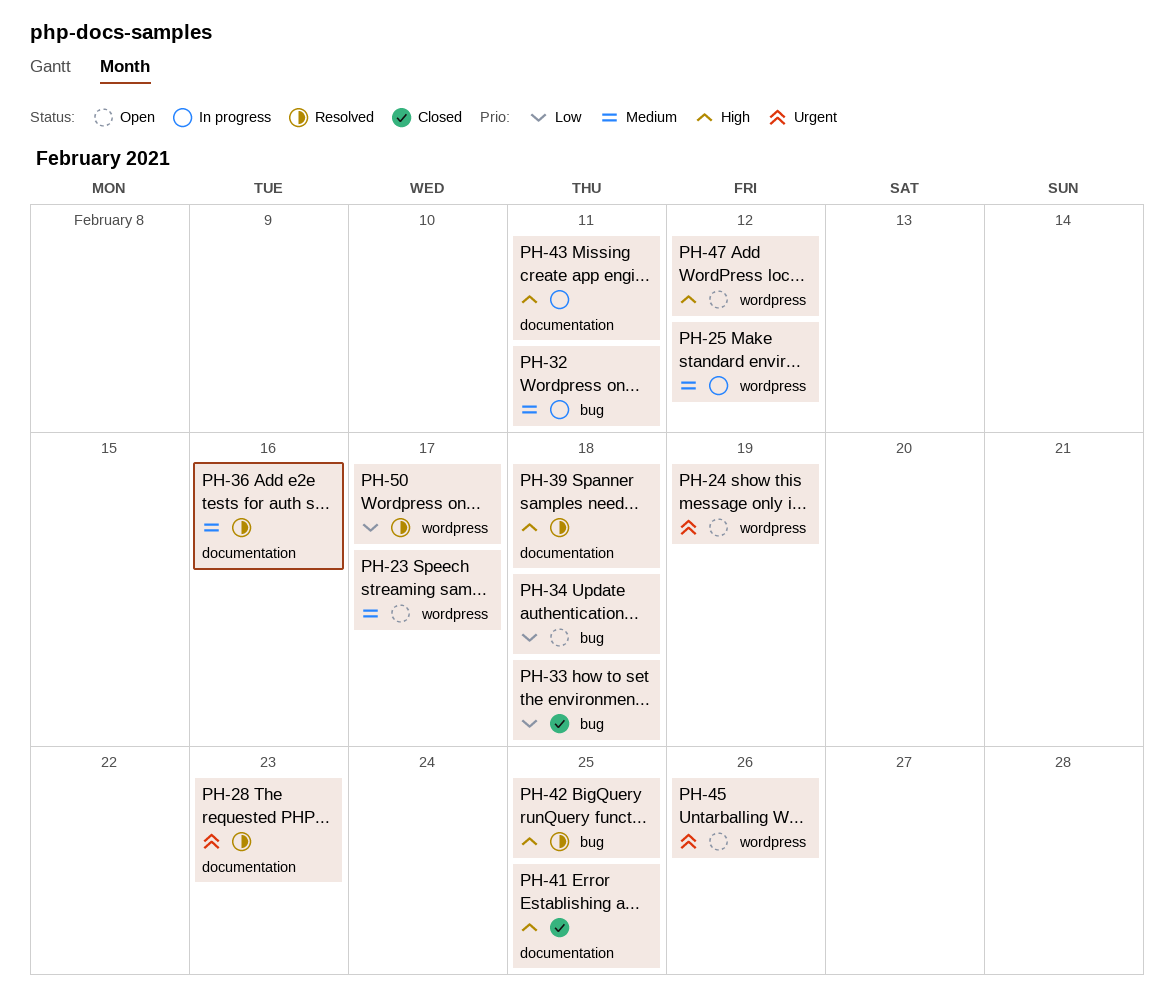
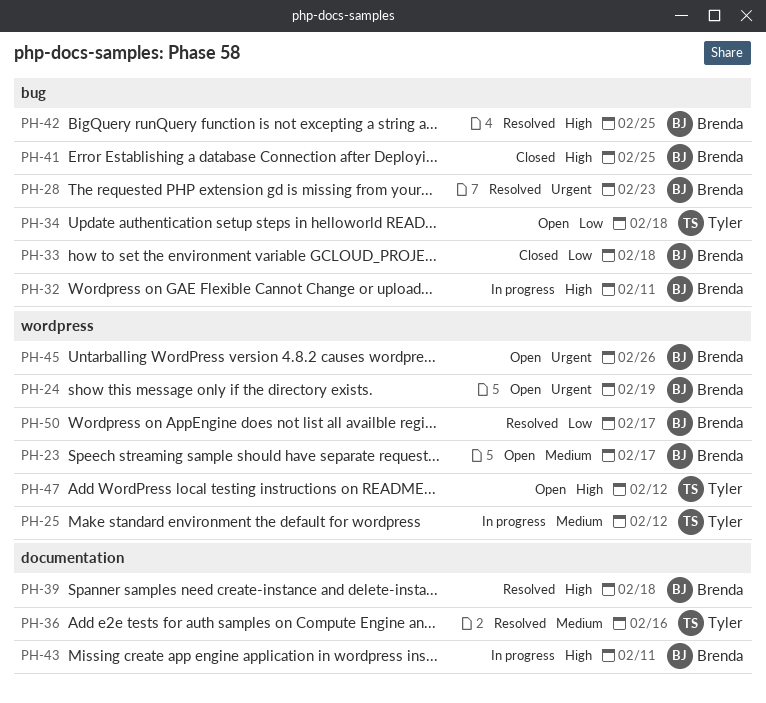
PH-28, label: documentation -> bug
PH-32, priority: Medium -> High
PH-41, label: documentation -> bug

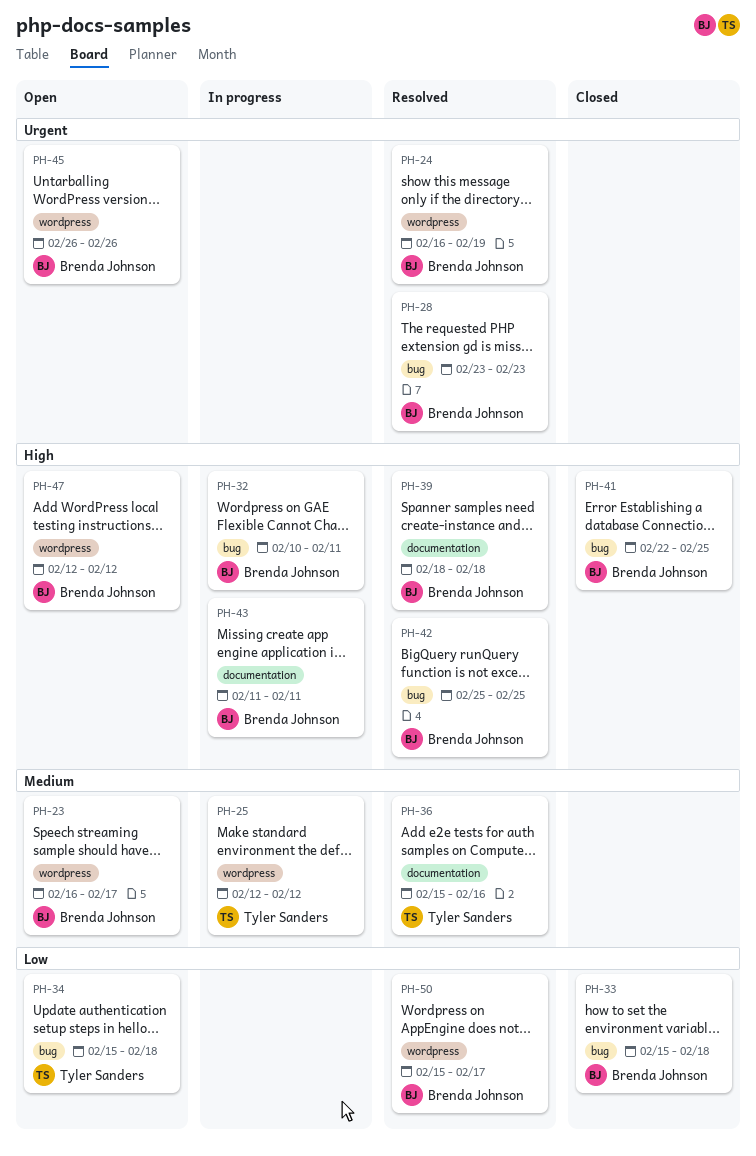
PH-24, status: Open -> Resolved
PH-47, owner: Tyler Sanders -> Brenda Johnson

